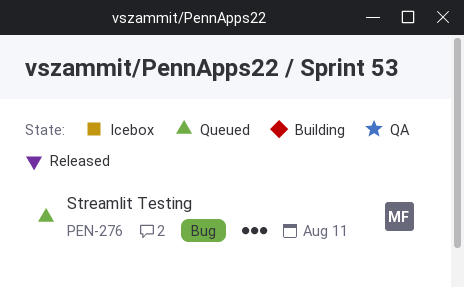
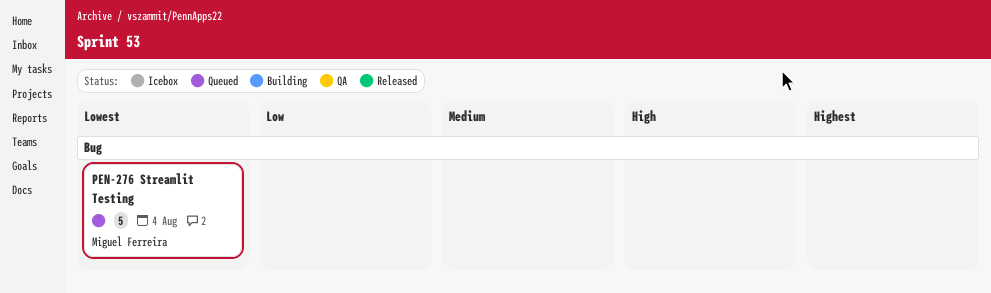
PEN-276, estimate: 3 -> 5
PEN-276, due: Aug 11 -> Aug 4

